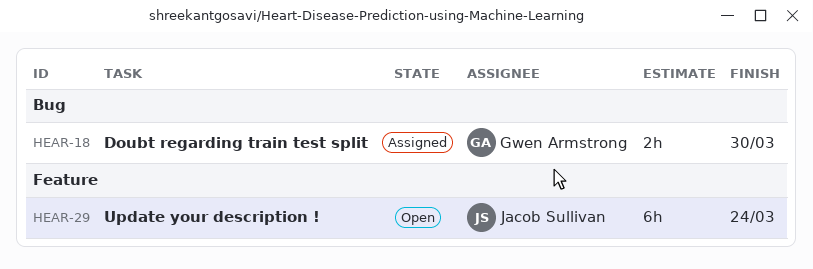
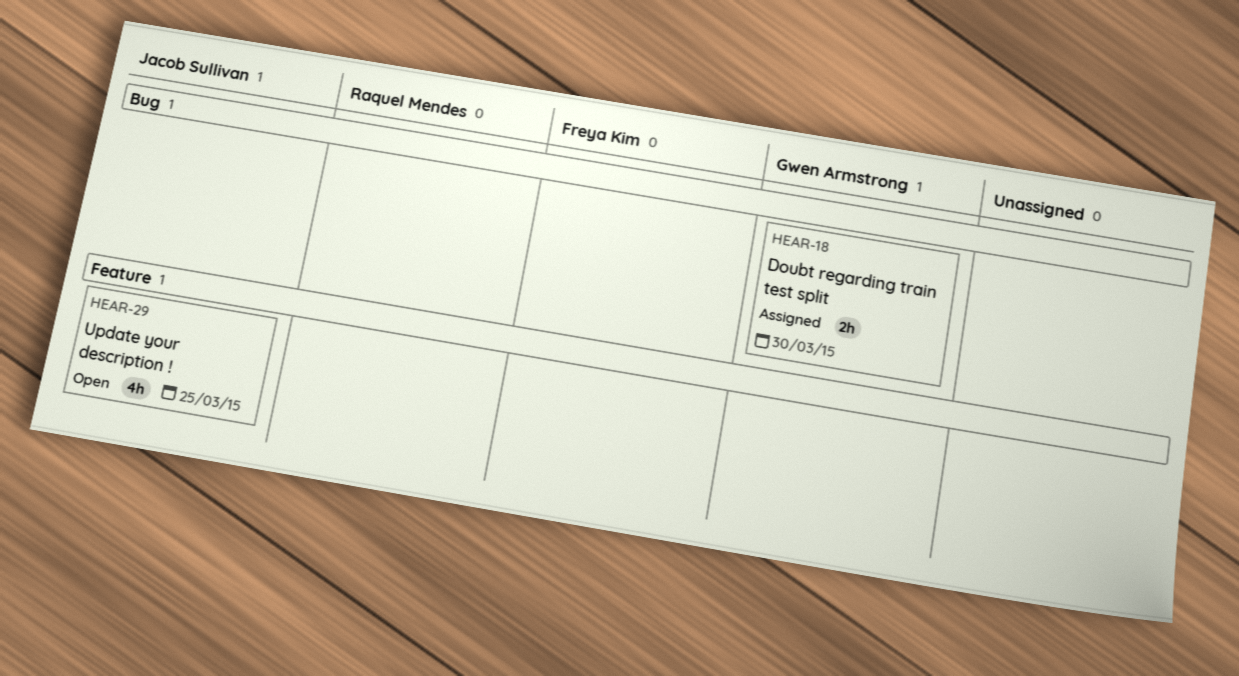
HEAR-29, estimate: 6h -> 4h
HEAR-29, due: Mar 24 -> Mar 25

